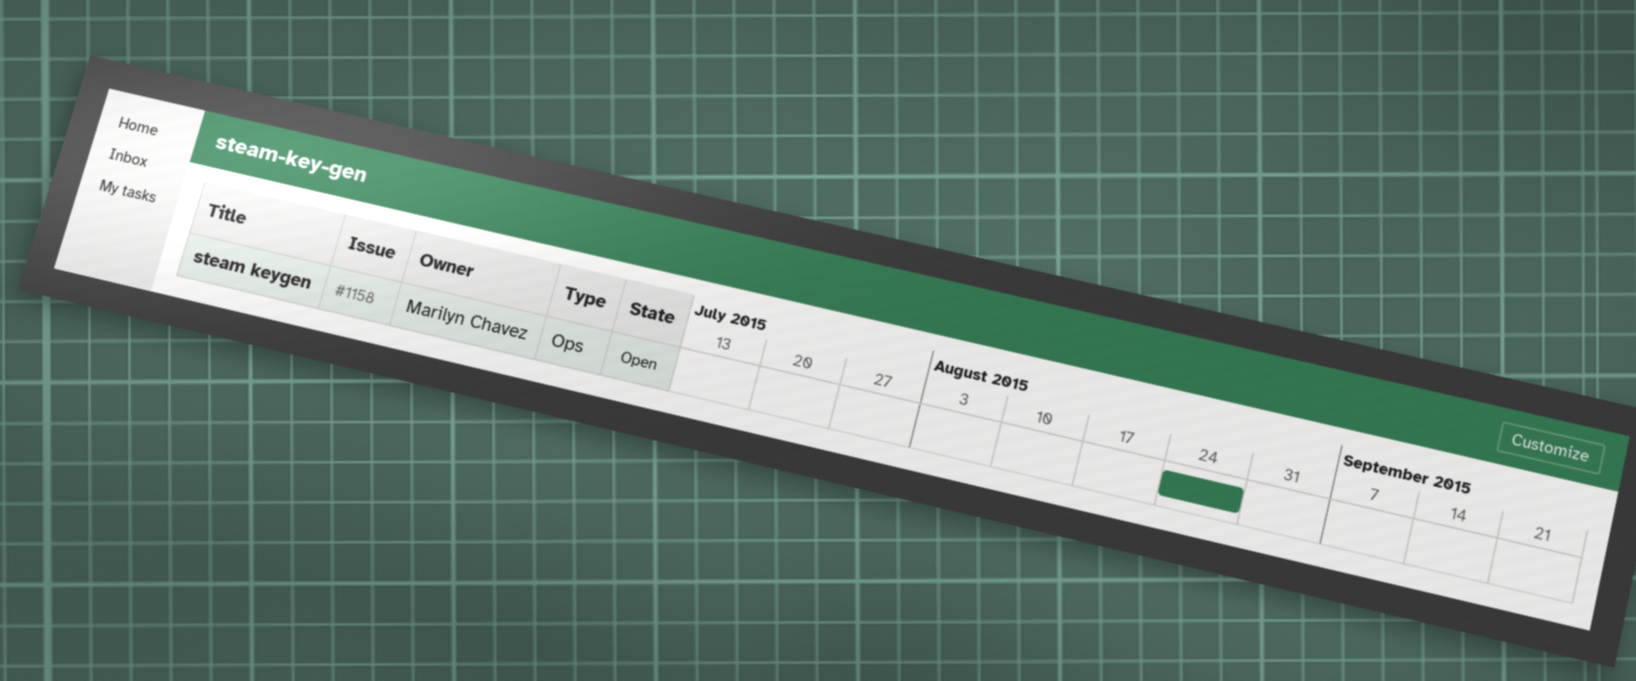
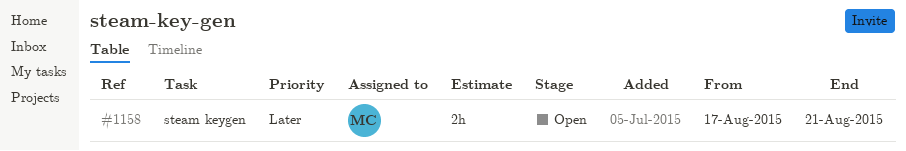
#1158, start: Aug 24 -> Aug 17
#1158, due: Aug 28 -> Aug 21

